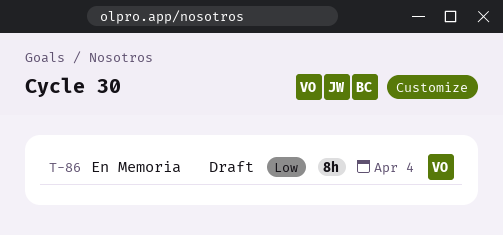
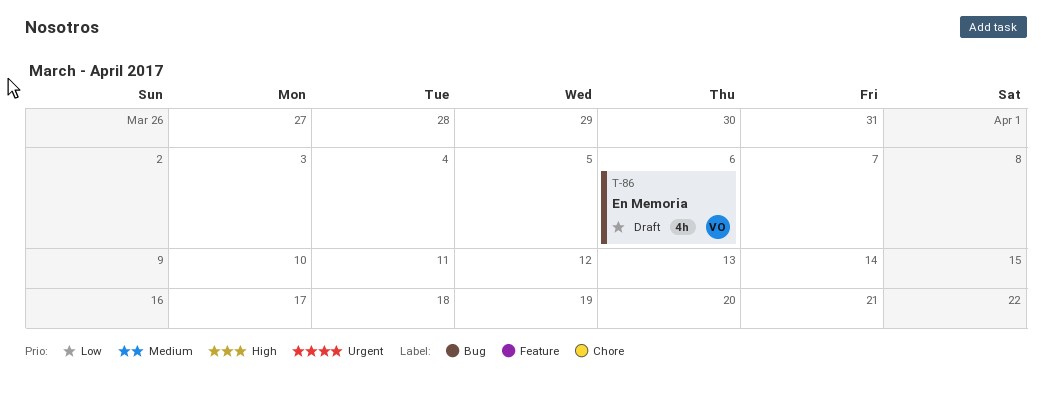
T-86, estimate: 8h -> 4h
T-86, due: Apr 4 -> Apr 6

